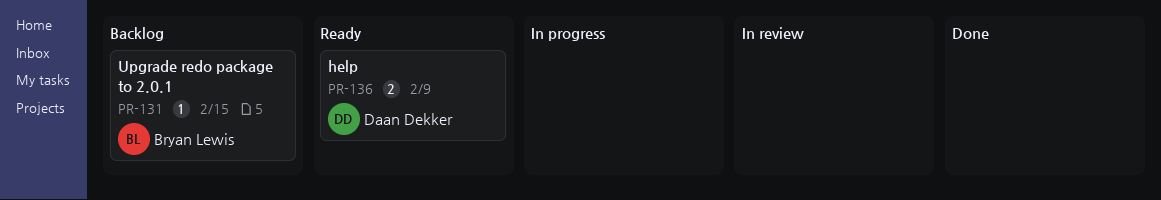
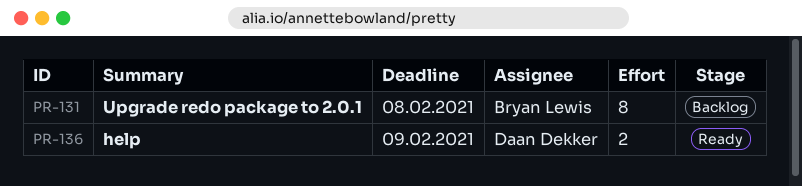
PR-131, estimate: 1 -> 8
PR-131, due: Feb 15 -> Feb 8

